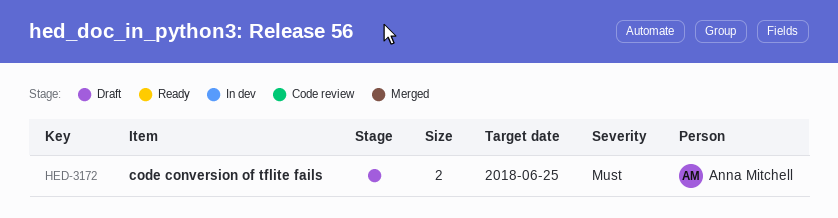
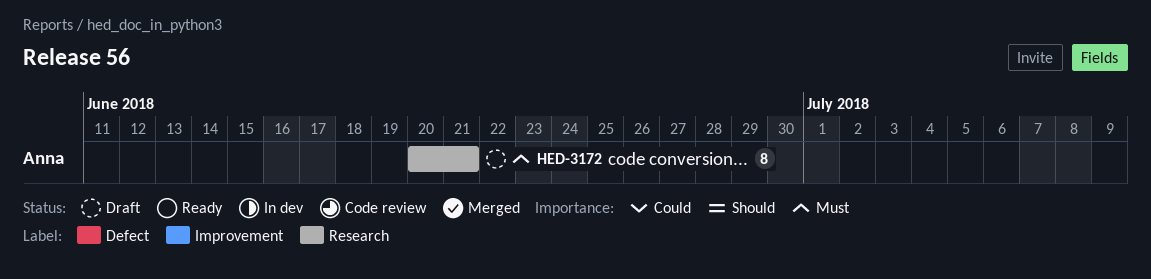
HED-3172, estimate: 2 -> 8
HED-3172, due: Jun 25 -> Jun 21

